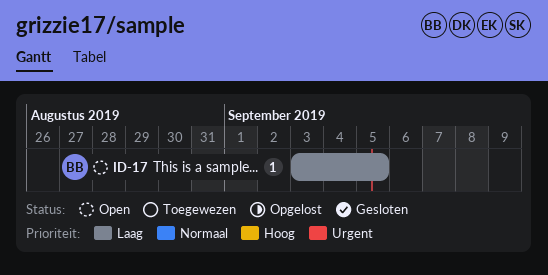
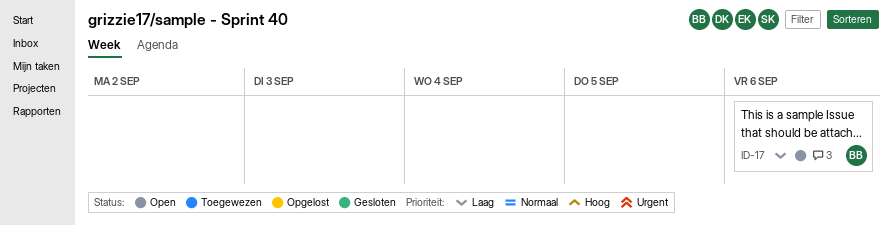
ID-17, due: Sep 5 -> Sep 6

